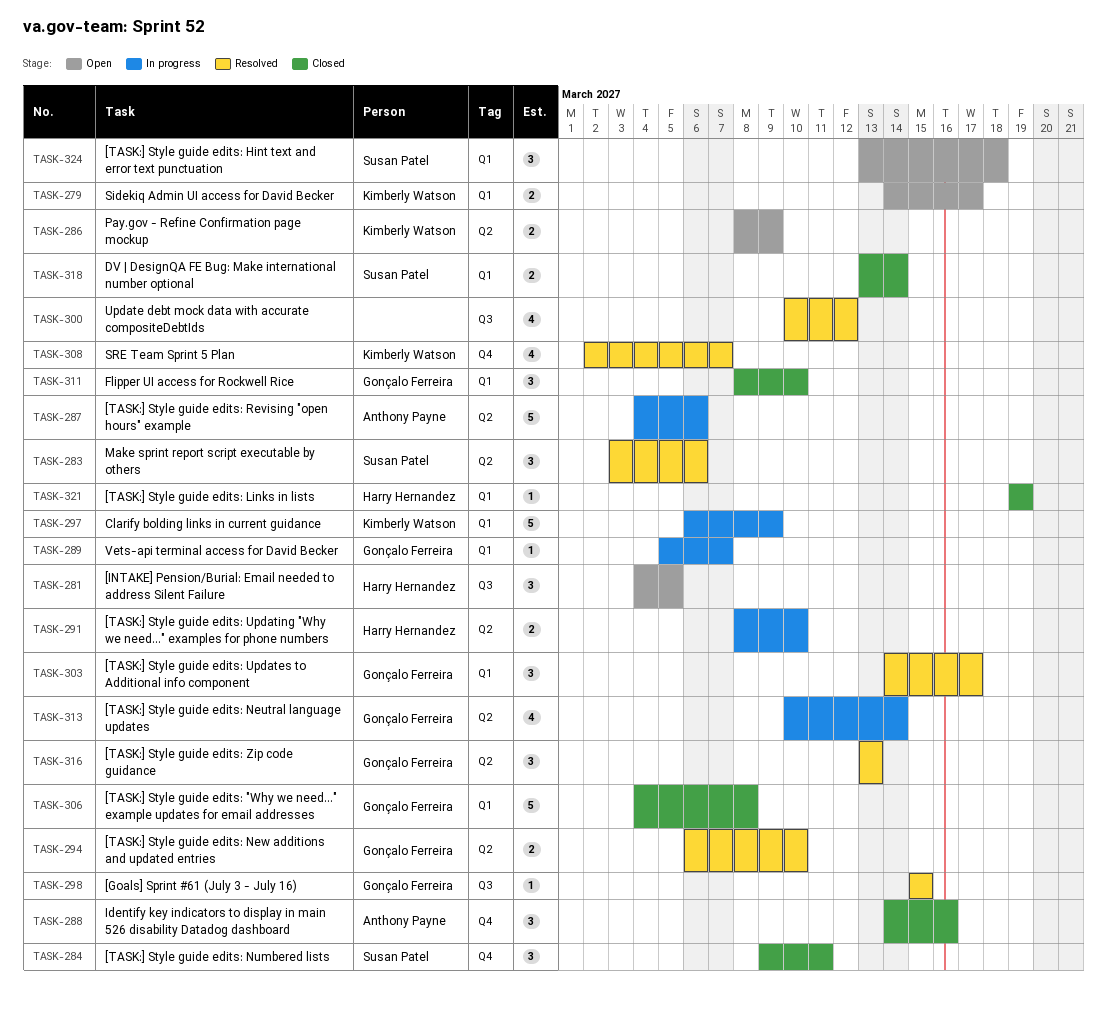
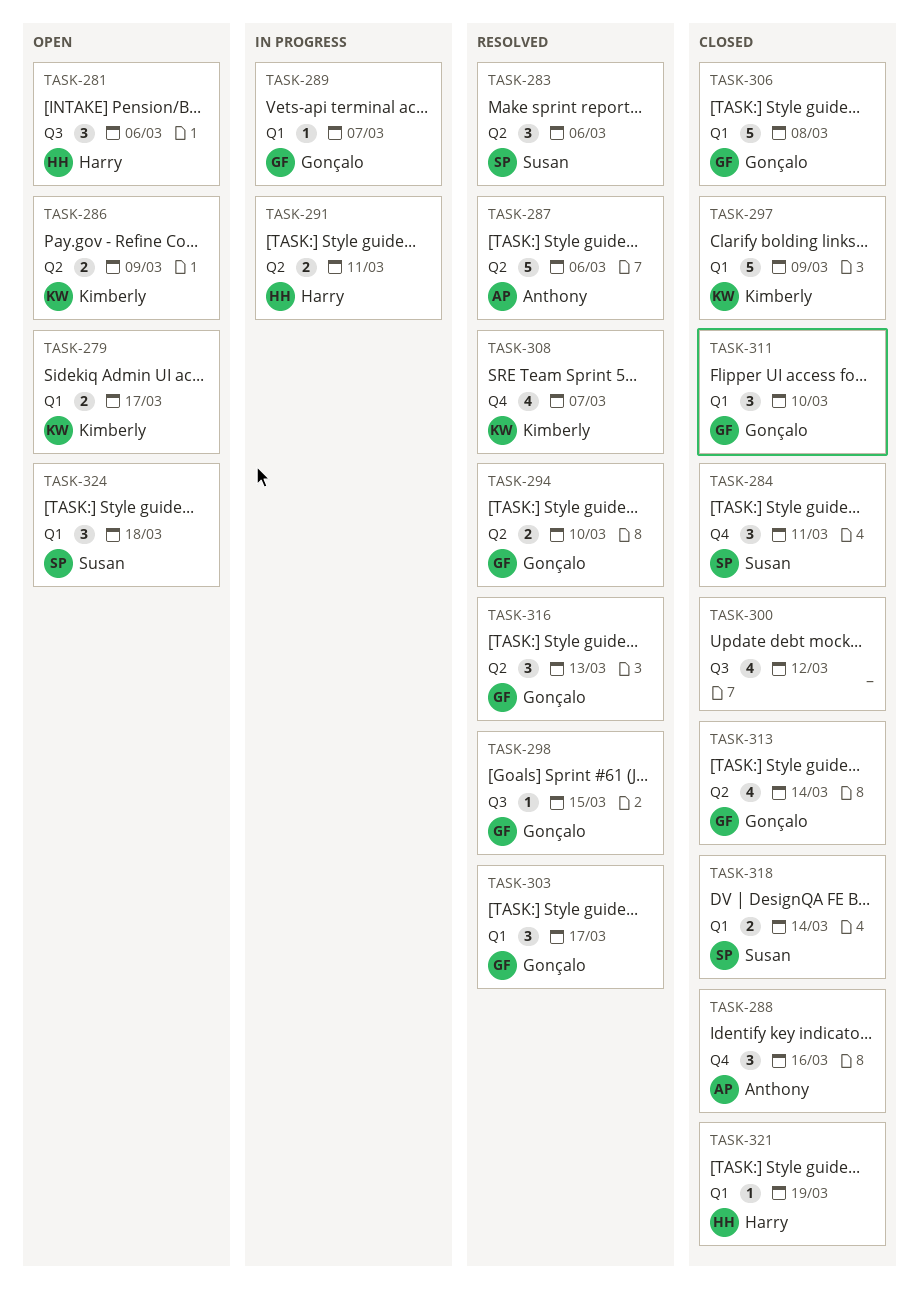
TASK-281, due: Mar 5 -> Mar 6
TASK-287, status: In progress -> Resolved
TASK-291, due: Mar 10 -> Mar 11
TASK-297, status: In progress -> Closed
TASK-300, status: Resolved -> Closed
TASK-313, status: In progress -> Closed

